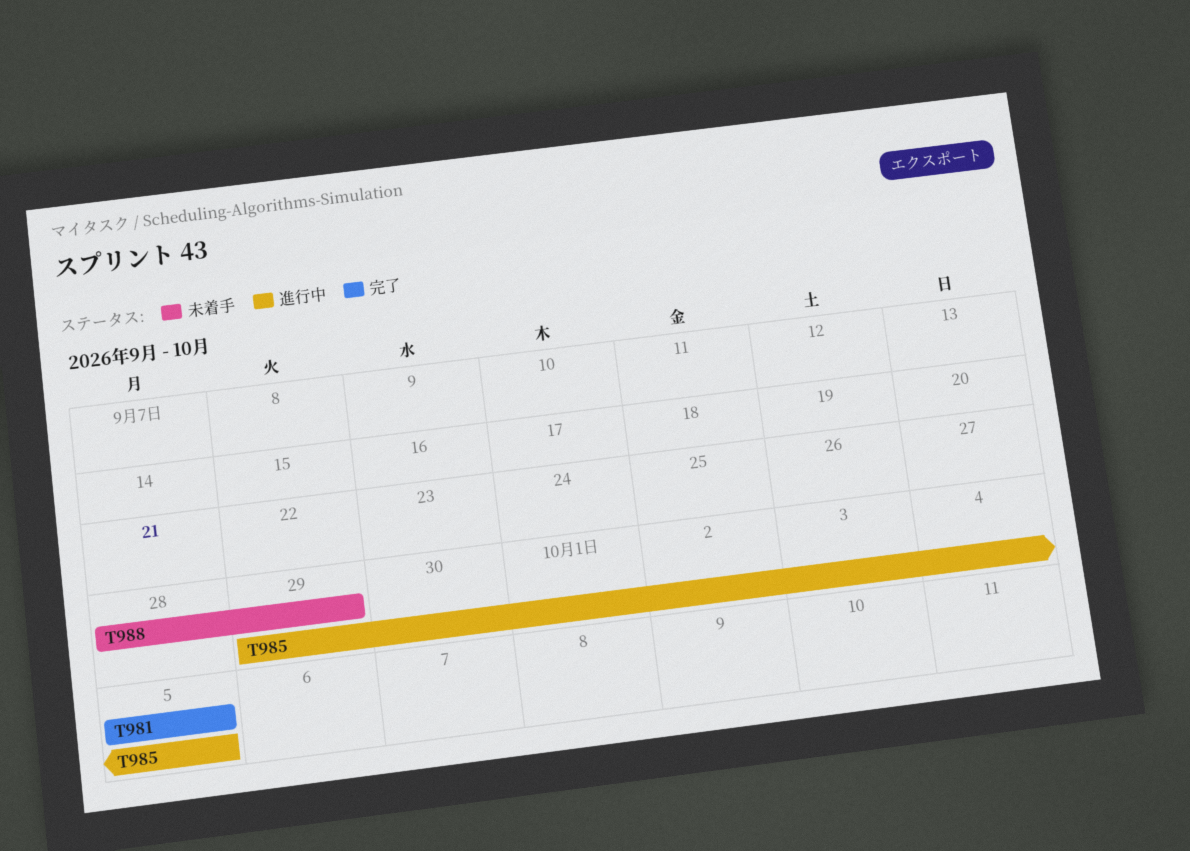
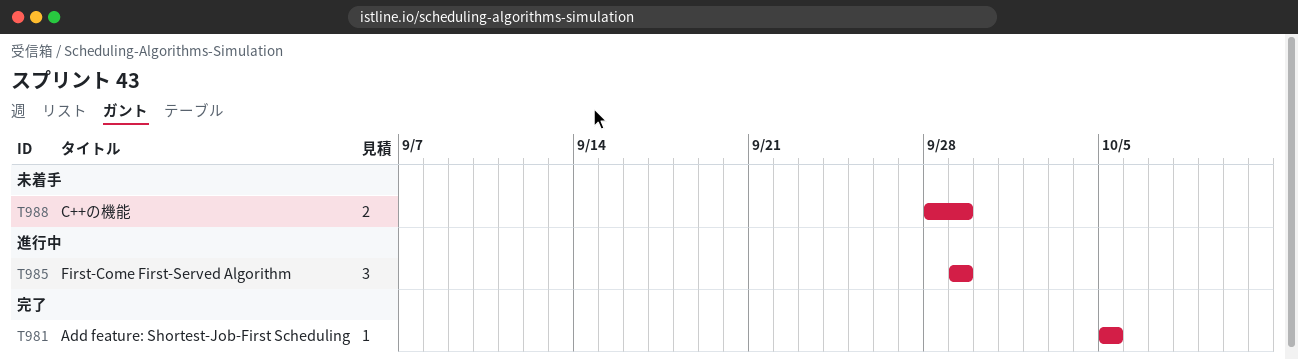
T985, due: Oct 5 -> Sep 29

